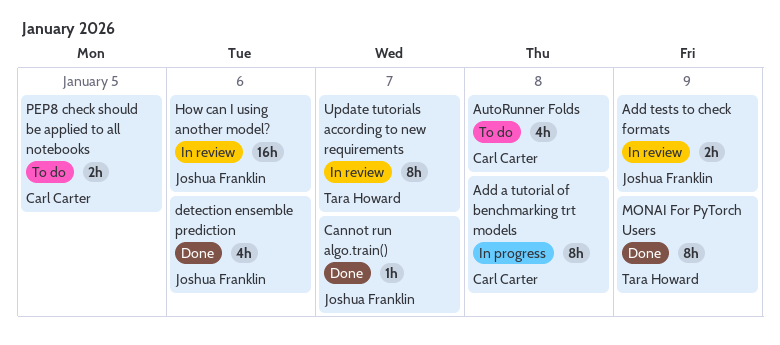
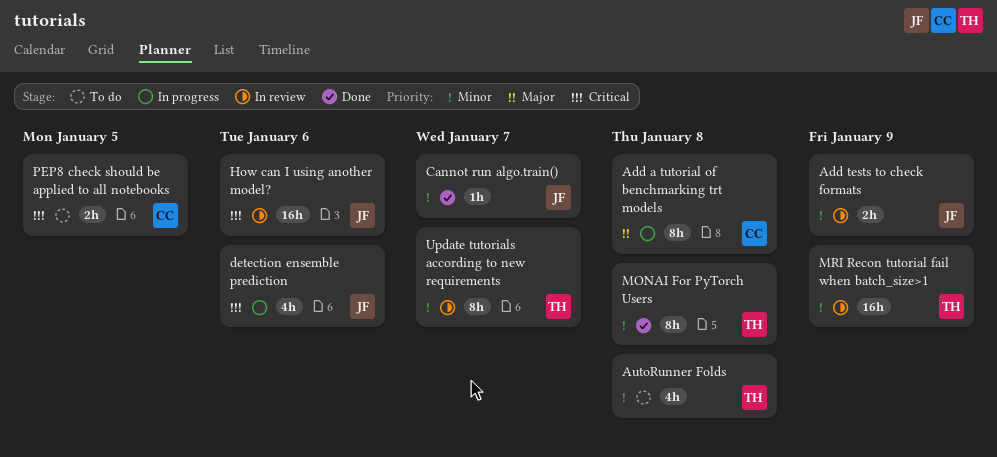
AutoRunner Folds, owner: Carl Carter -> Tara Howard
detection ensemble prediction, status: Done -> In progress
MONAI For PyTorch Users, due: Jan 9 -> Jan 8
MRI Recon tutorial fail when batch_size>1: none -> present

